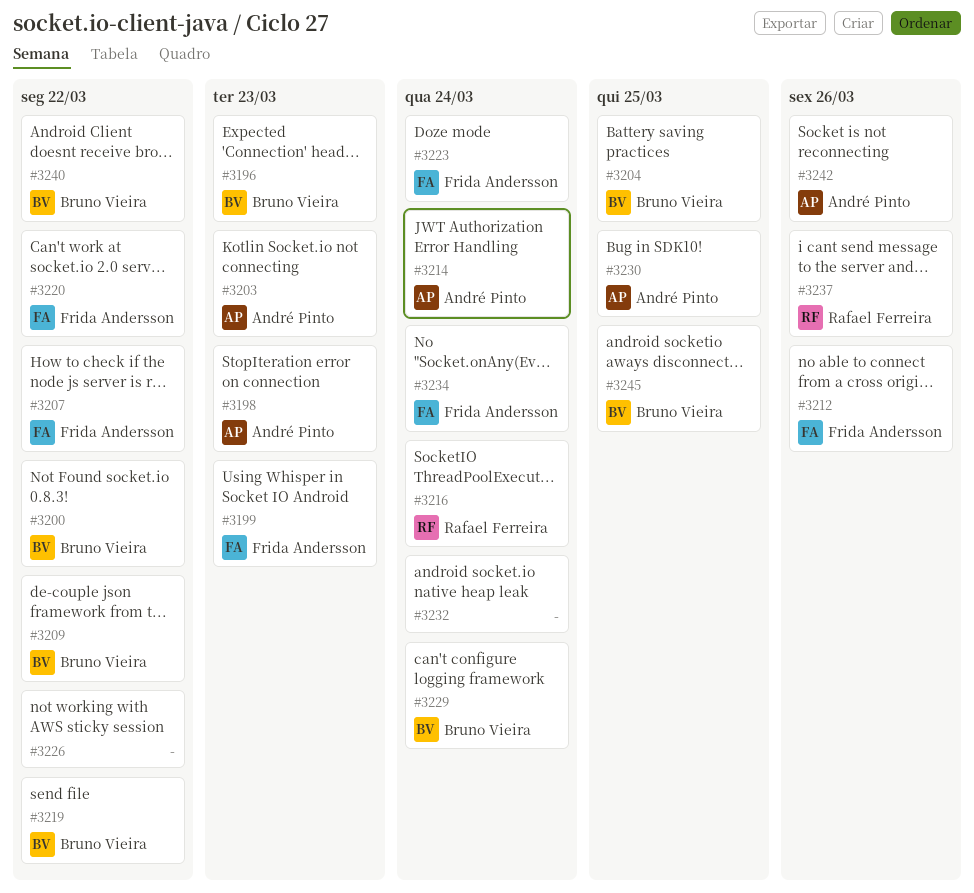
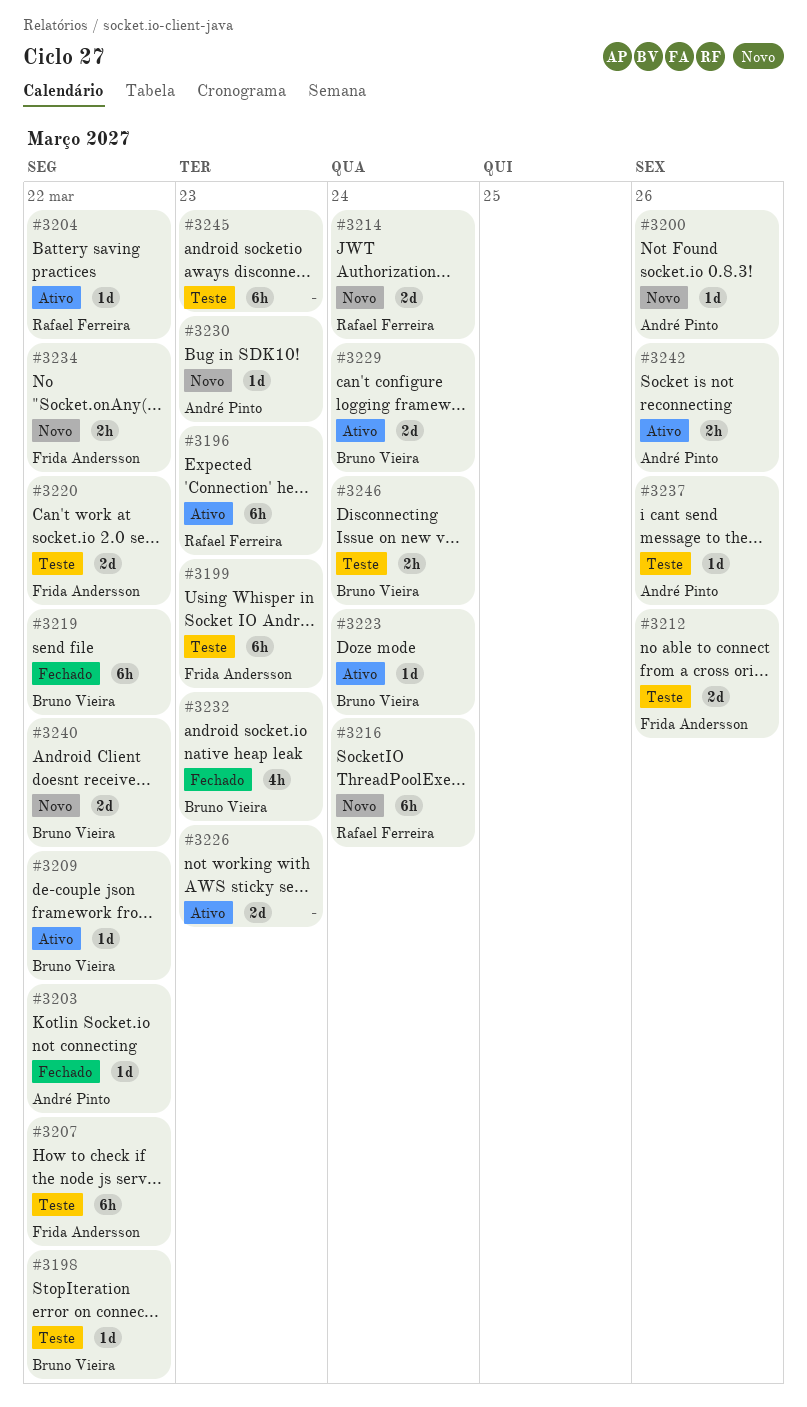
#3196, owner: Bruno Vieira -> Rafael Ferreira
#3198, owner: André Pinto -> Bruno Vieira
#3198, due: Mar 23 -> Mar 22
#3200, owner: Bruno Vieira -> André Pinto
#3200, due: Mar 22 -> Mar 26
#3203, due: Mar 23 -> Mar 22
#3204, owner: Bruno Vieira -> Rafael Ferreira
#3204, due: Mar 25 -> Mar 22
#3214, owner: André Pinto -> Rafael Ferreira
#3223, owner: Frida Andersson -> Bruno Vieira
#3226, due: Mar 22 -> Mar 23
#3230, due: Mar 25 -> Mar 23
#3232, owner: none -> Bruno Vieira
#3232, due: Mar 24 -> Mar 23
#3234, due: Mar 24 -> Mar 22
#3237, owner: Rafael Ferreira -> André Pinto
#3245, owner: Bruno Vieira -> none
#3245, due: Mar 25 -> Mar 23
#3246: none -> present

